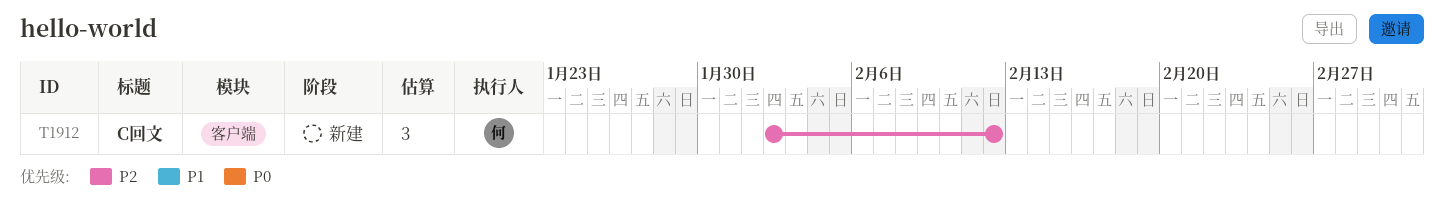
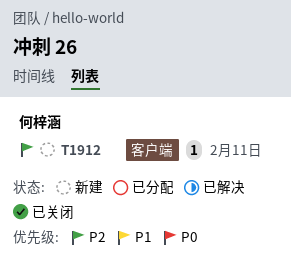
T1912, estimate: 3 -> 1
T1912, due: Feb 12 -> Feb 11

